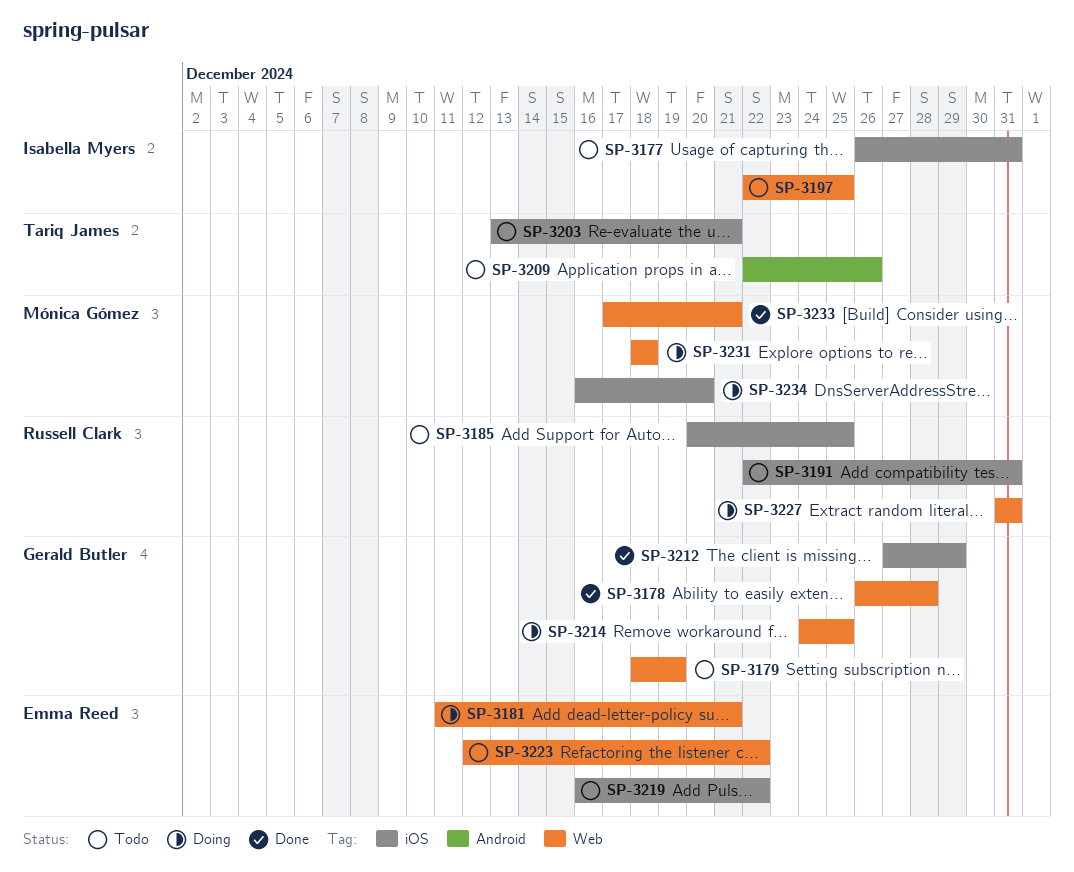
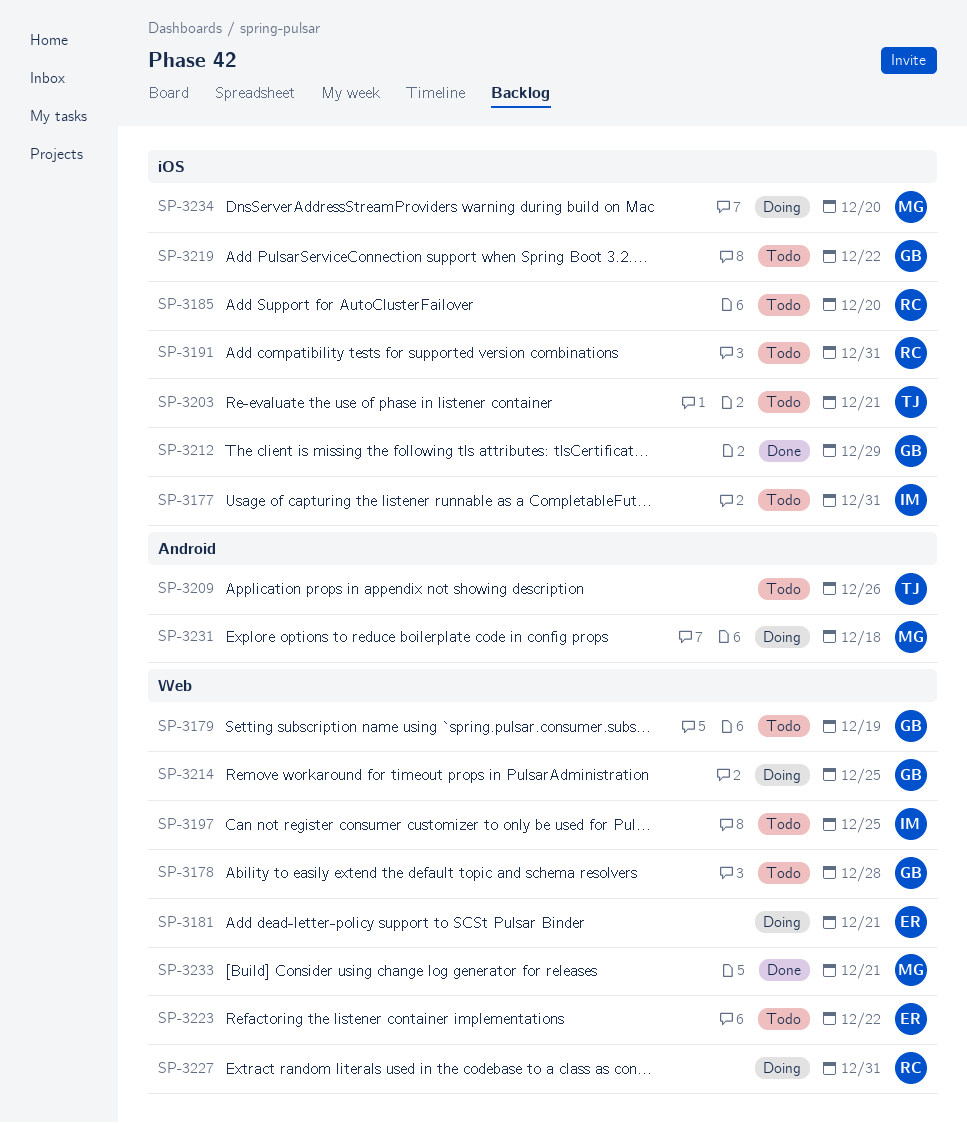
SP-3178, status: Done -> Todo
SP-3185, due: Dec 25 -> Dec 20
SP-3219, owner: Emma Reed -> Gerald Butler
SP-3231, label: Web -> Android

